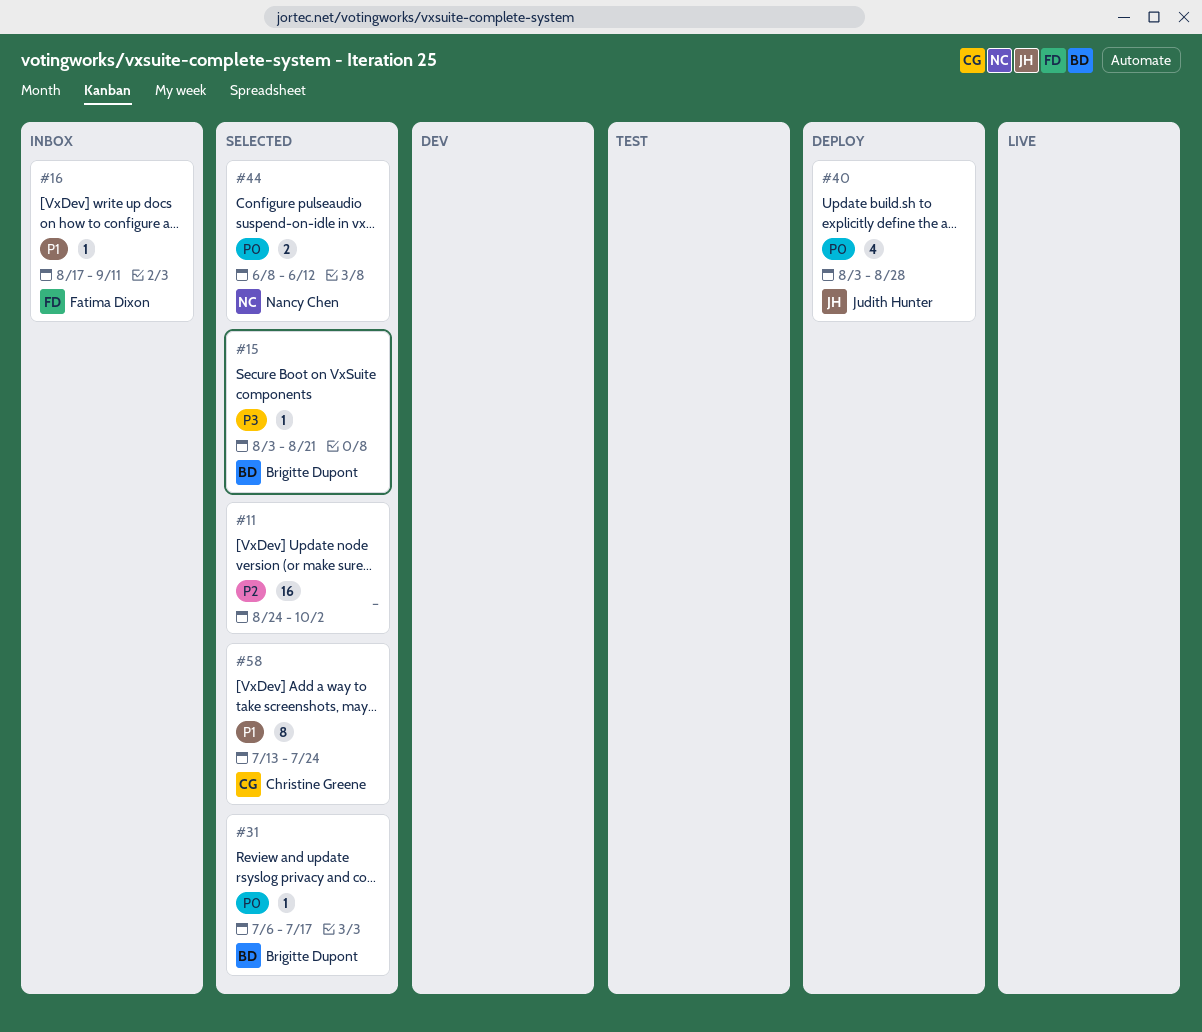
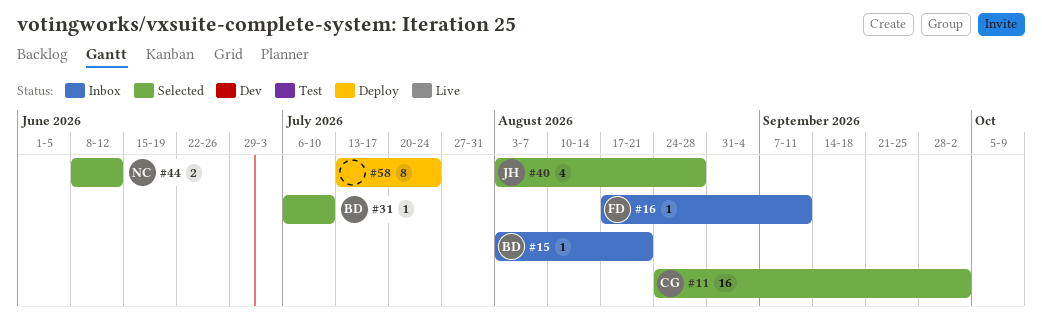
#11, owner: none -> Christine Greene
#15, status: Selected -> Inbox
#31, due: Jul 17 -> Jul 10
#40, status: Deploy -> Selected
#58, status: Selected -> Deploy
#58, owner: Christine Greene -> none

